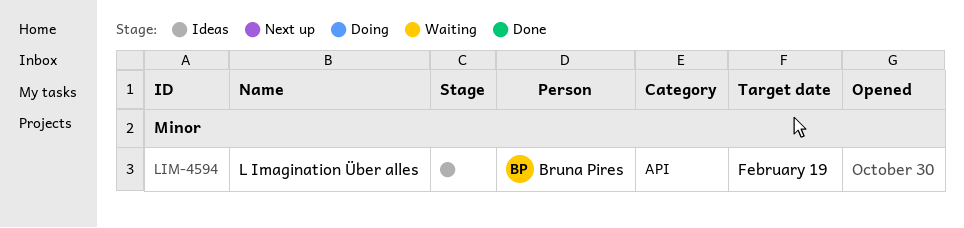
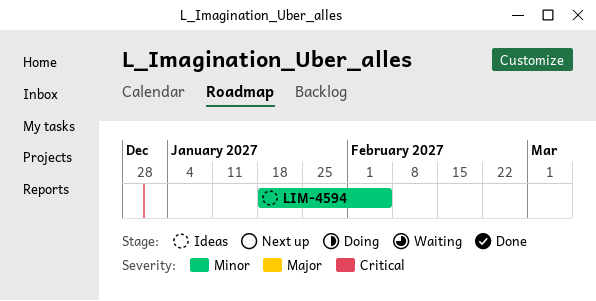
LIM-4594, due: Feb 19 -> Feb 5

